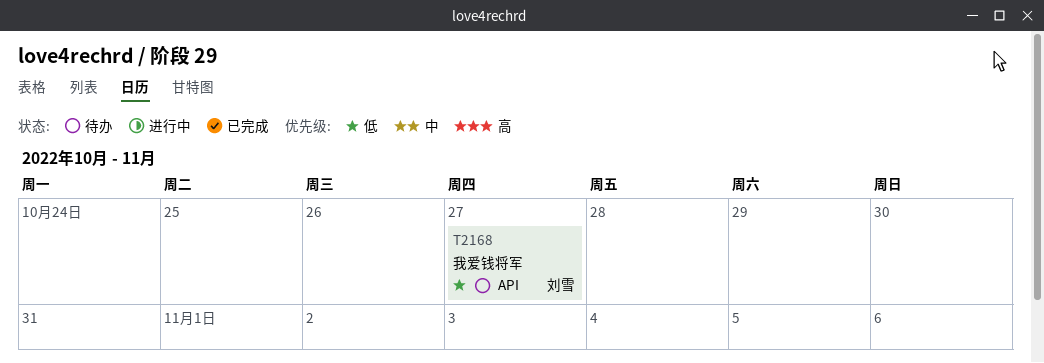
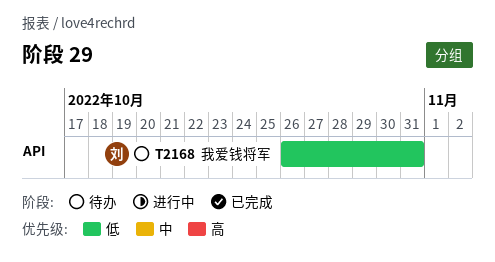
T2168, due: Oct 27 -> Oct 31

